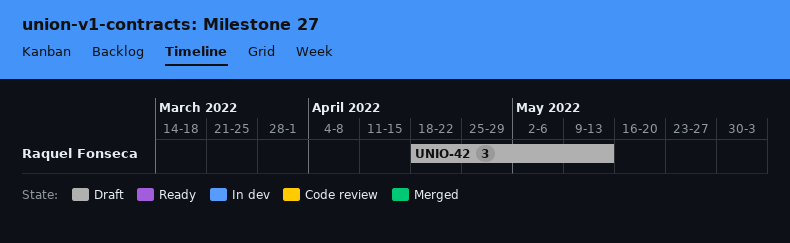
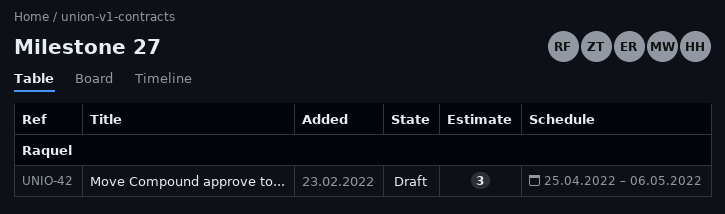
UNIO-42, start: Apr 18 -> Apr 25
UNIO-42, due: May 13 -> May 6

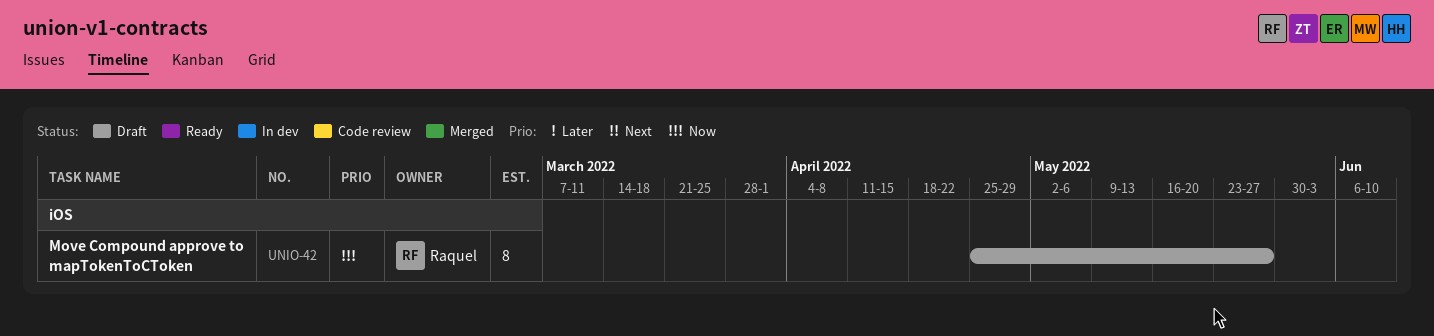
UNIO-42, estimate: 3 -> 8
UNIO-42, due: May 6 -> May 27

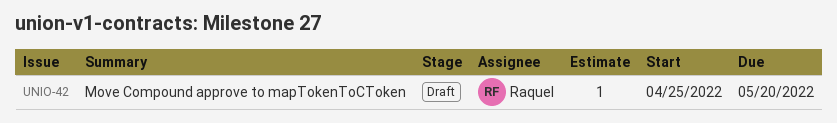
UNIO-42, estimate: 8 -> 1
UNIO-42, due: May 27 -> May 20

